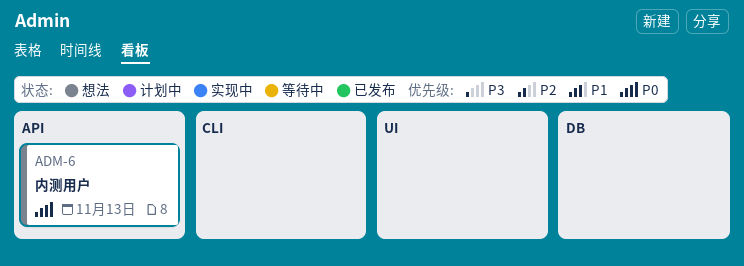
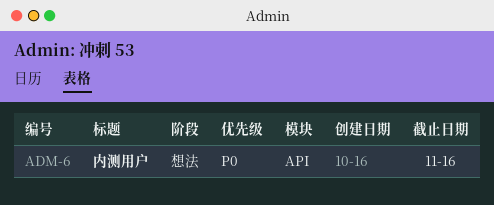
ADM-6, due: Nov 13 -> Nov 16

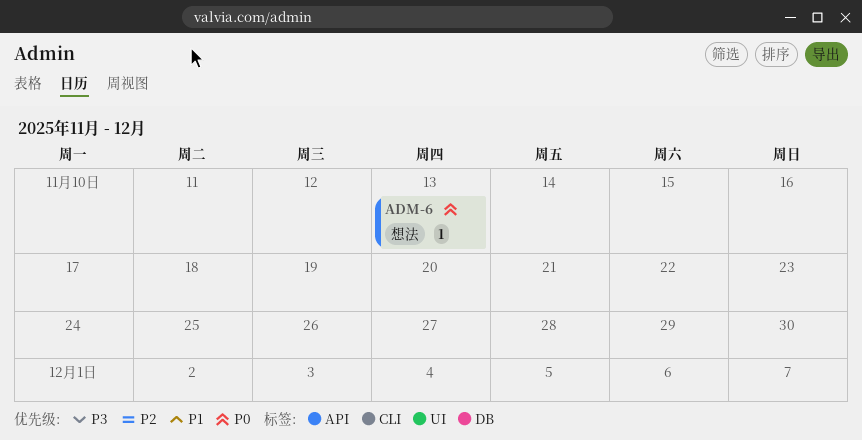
ADM-6, due: Nov 16 -> Nov 13

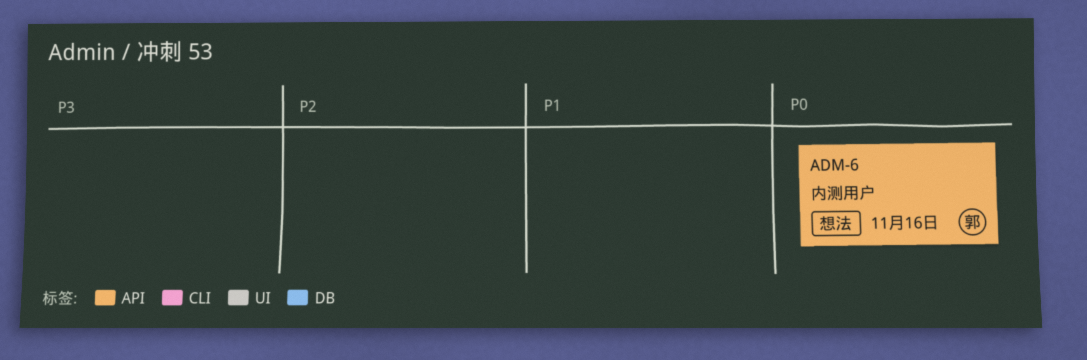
ADM-6, due: Nov 13 -> Nov 16

